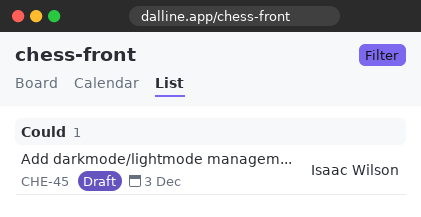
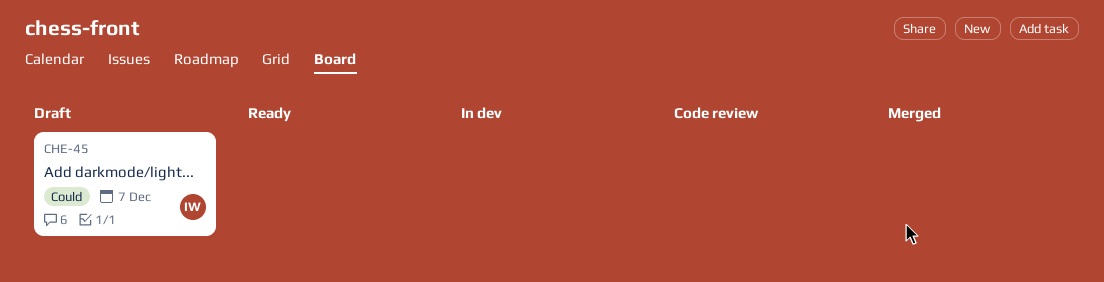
CHE-45, due: Dec 3 -> Dec 7

